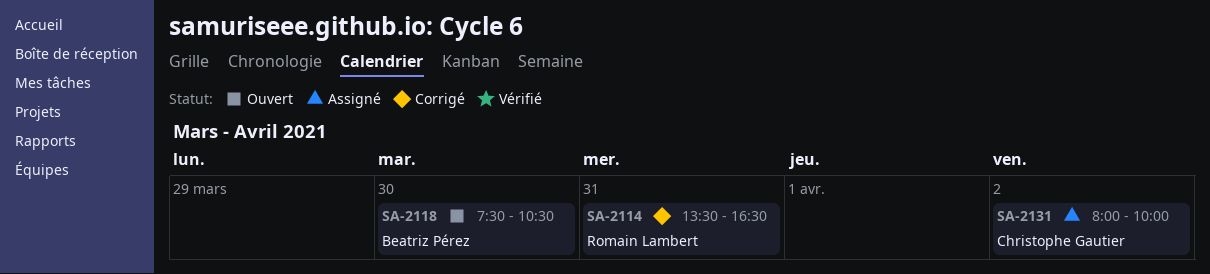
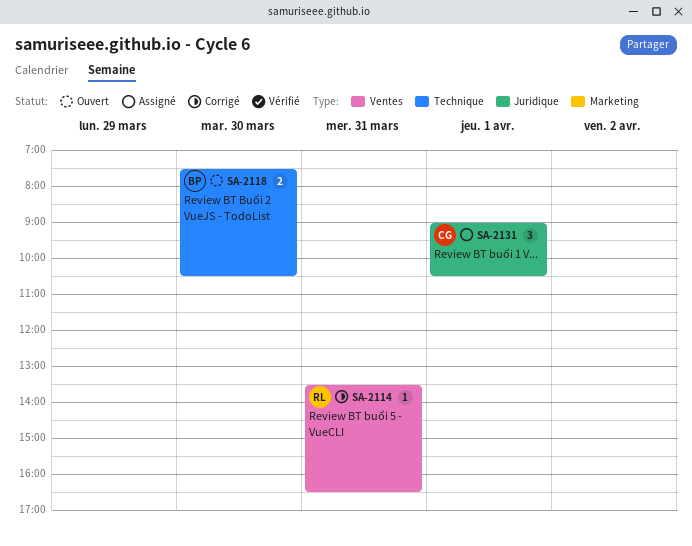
SA-2131, day: Apr 2 -> Apr 1
SA-2131, begins: 08:00 -> 09:00
SA-2131, ends: 10:00 -> 10:30

